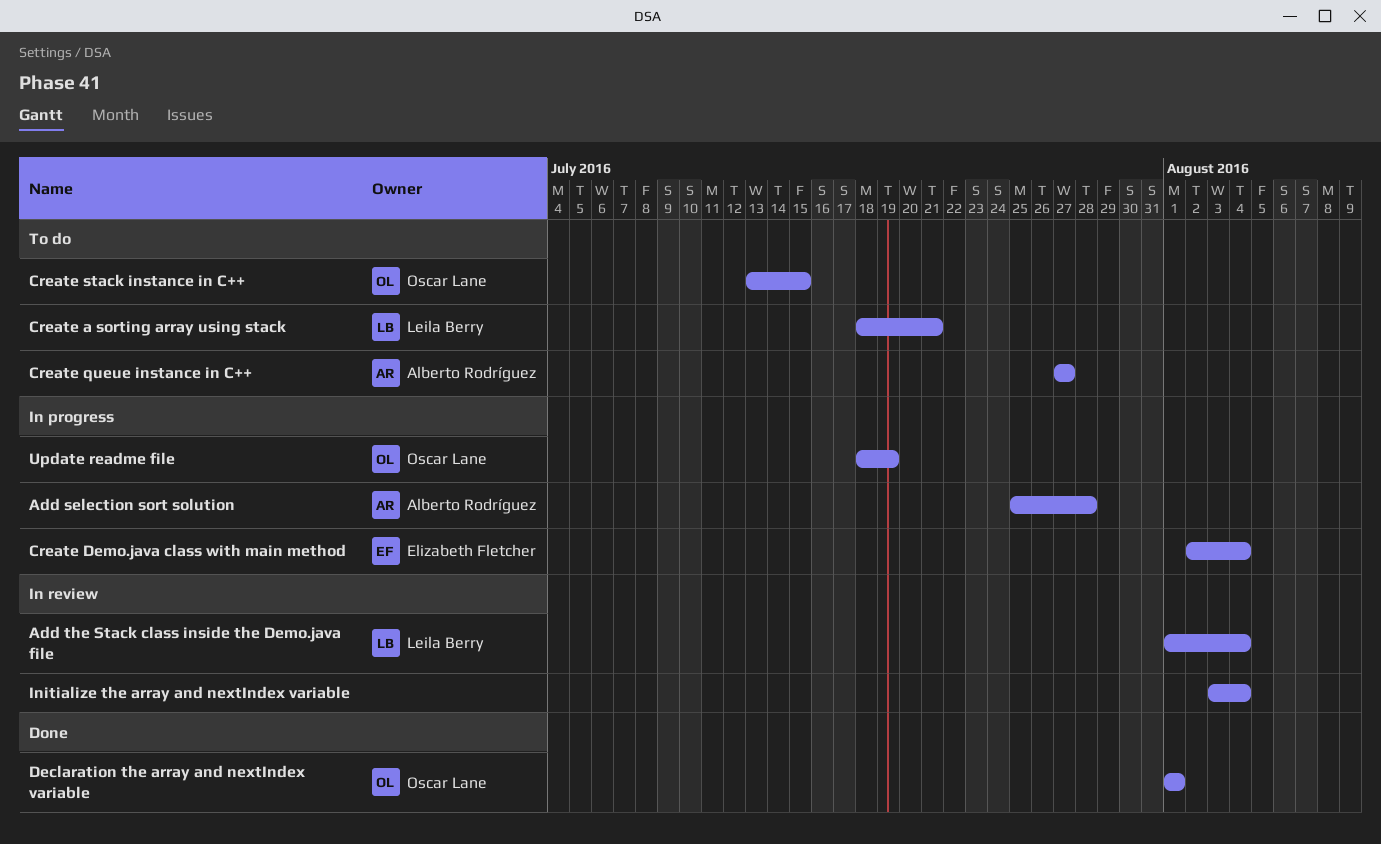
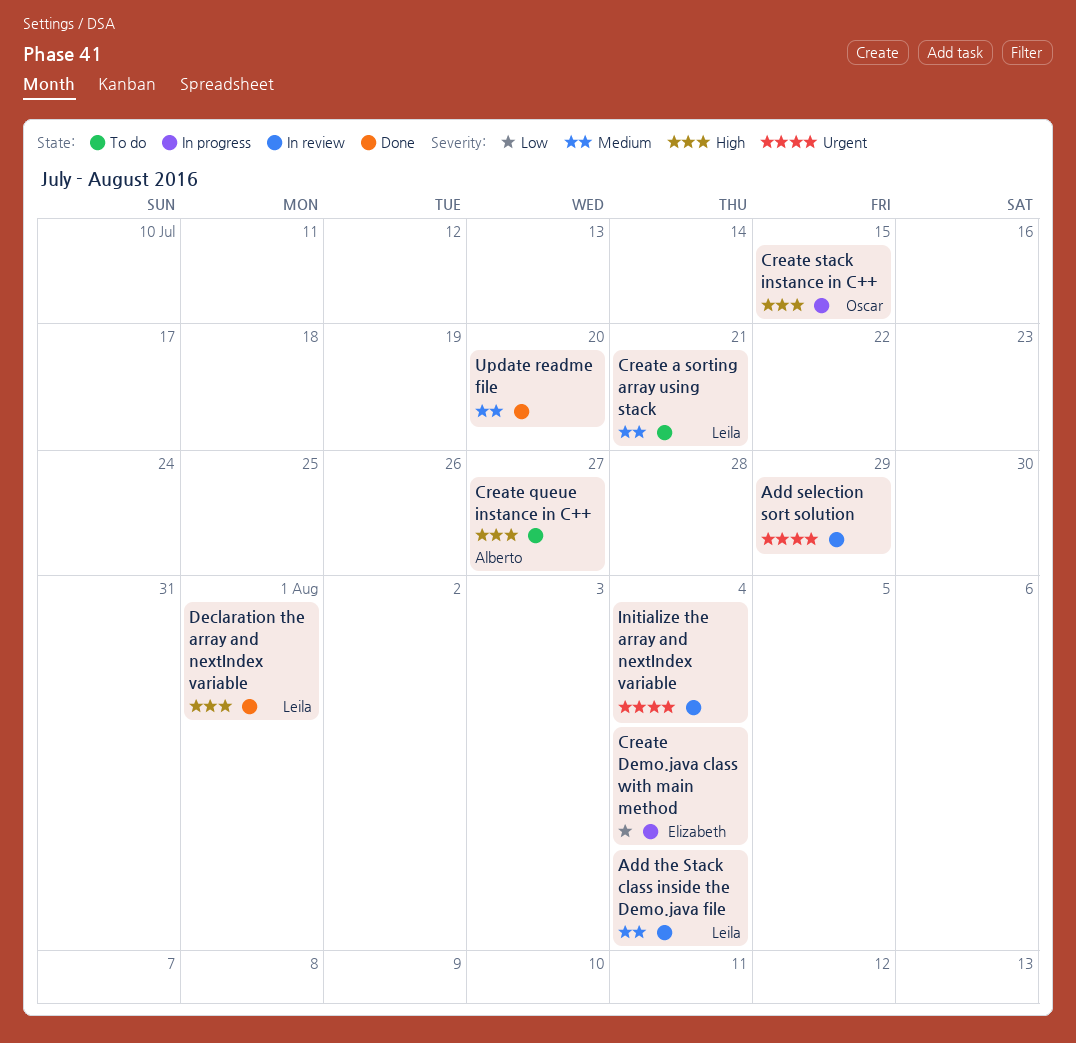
Add selection sort solution, status: In progress -> In review
Add selection sort solution, owner: Alberto Rodríguez -> none
Add selection sort solution, due: Jul 28 -> Jul 29
Create stack instance in C++, status: To do -> In progress
Declaration the array and nextIndex variable, owner: Oscar Lane -> Leila Berry
Update readme file, status: In progress -> Done
Update readme file, owner: Oscar Lane -> none
Update readme file, due: Jul 19 -> Jul 20

